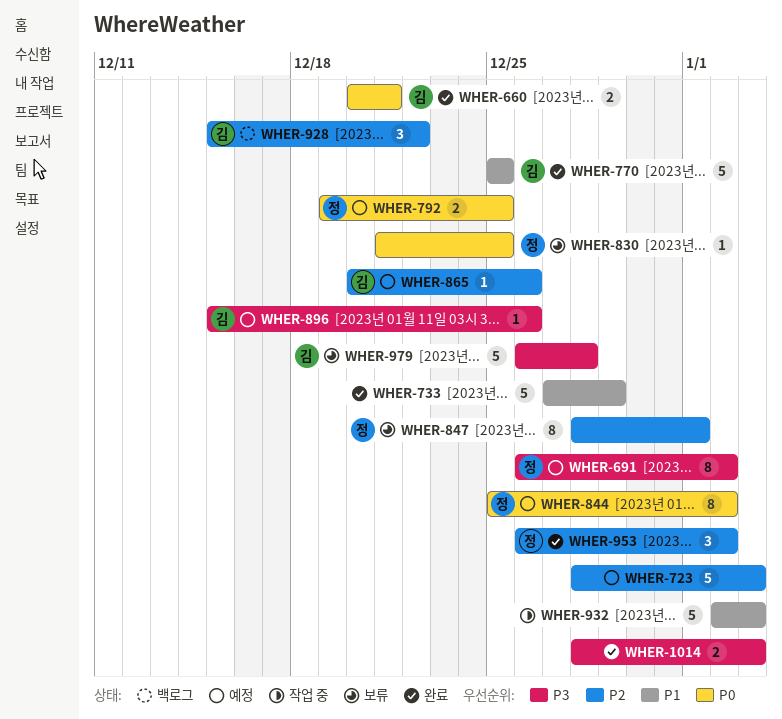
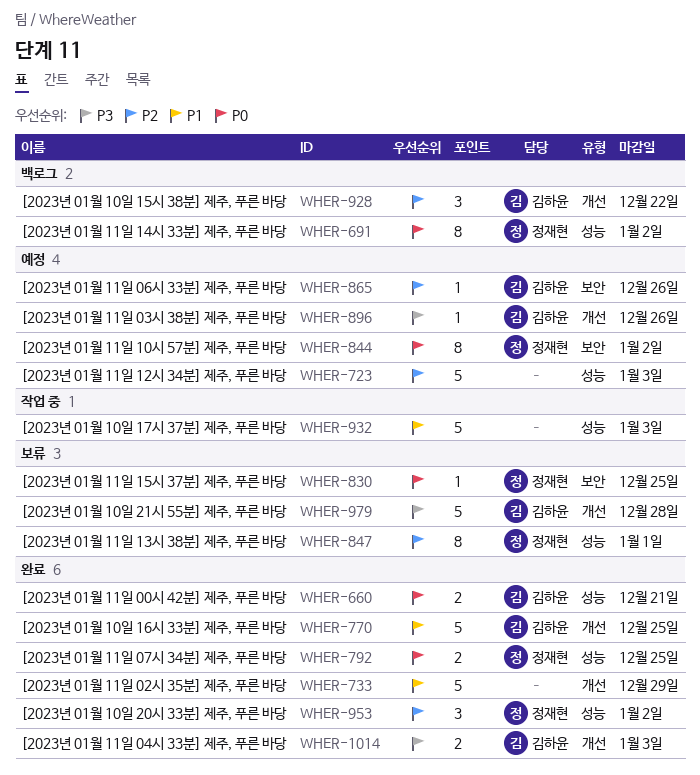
WHER-691, status: 예정 -> 백로그
WHER-691, priority: P3 -> P0
WHER-792, status: 예정 -> 완료
WHER-1014, owner: none -> 김하윤

